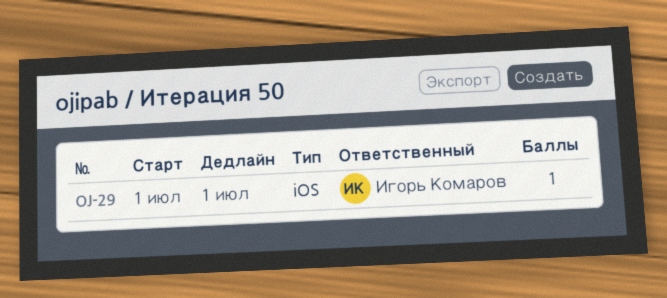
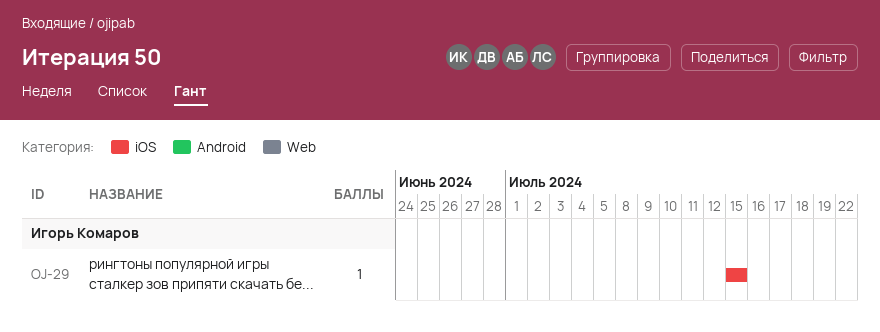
OJ-29, start: Jul 1 -> Jul 15
OJ-29, due: Jul 1 -> Jul 15

